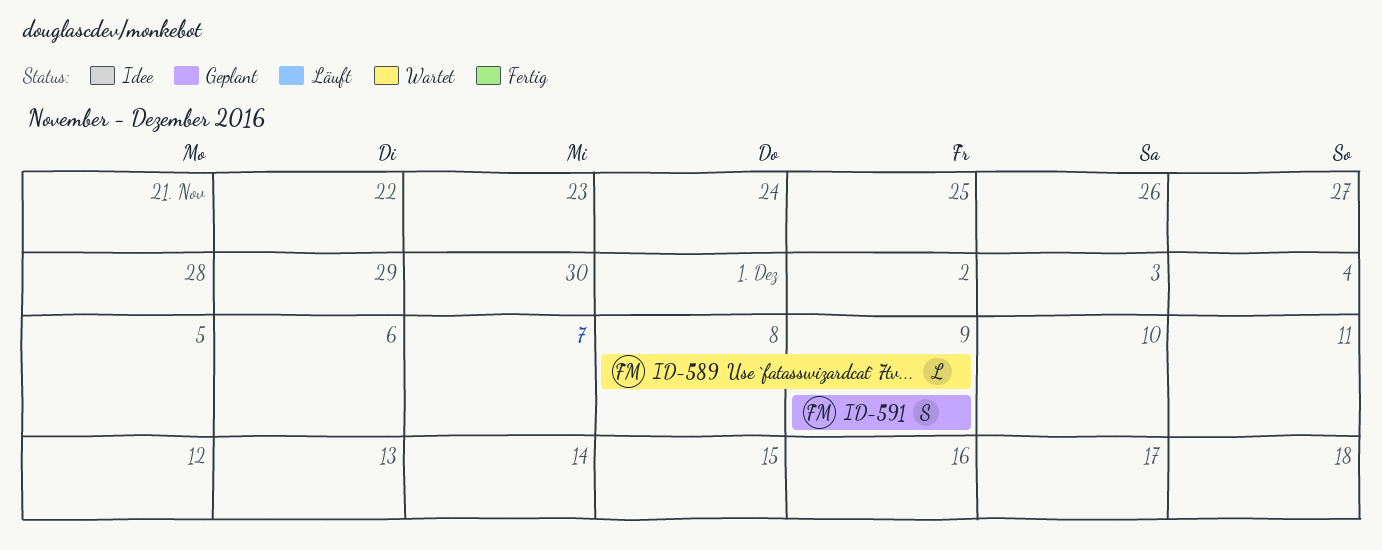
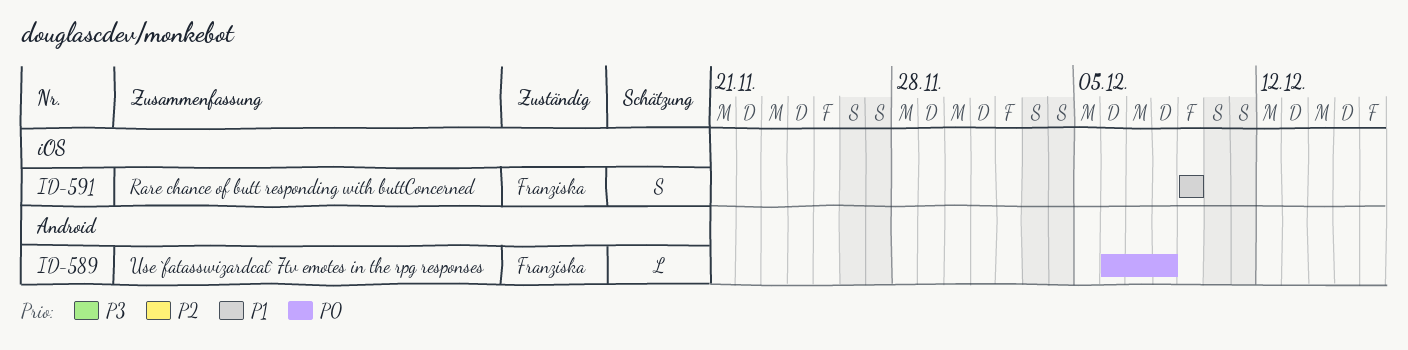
ID-589, start: Dec 8 -> Dec 6
ID-589, due: Dec 9 -> Dec 8

